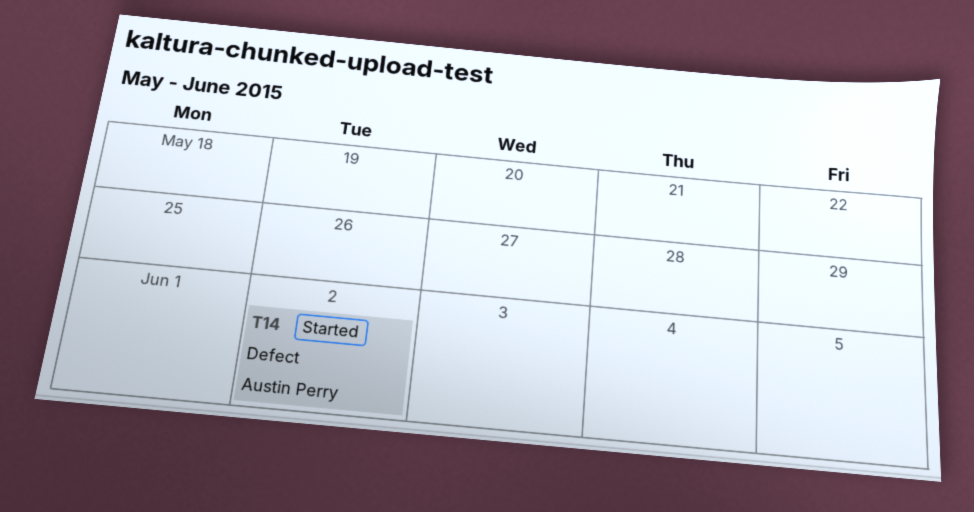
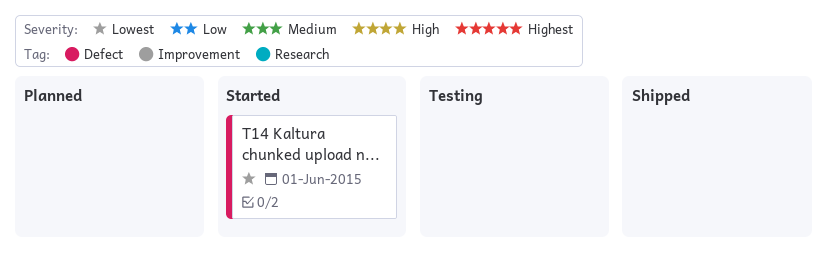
T14, due: Jun 2 -> Jun 1

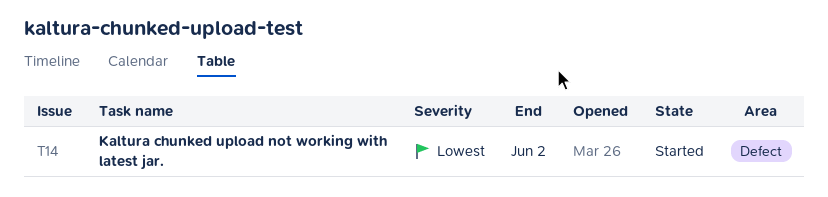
T14, due: Jun 1 -> Jun 2

